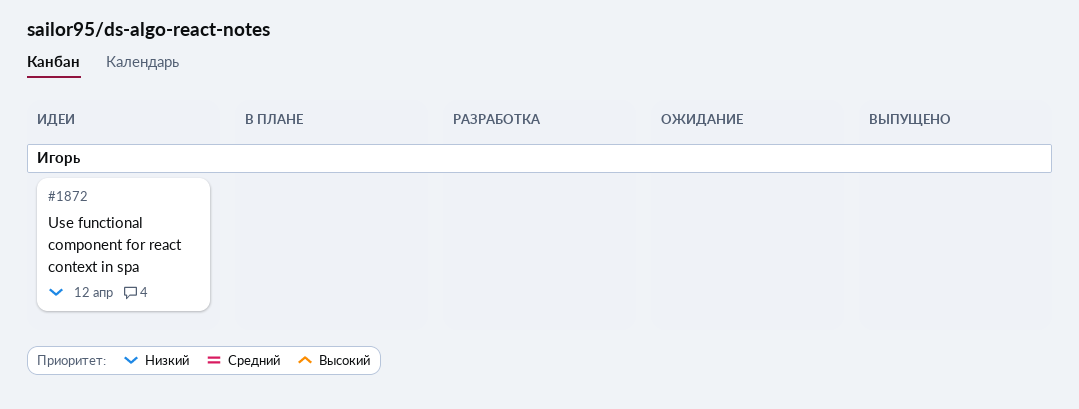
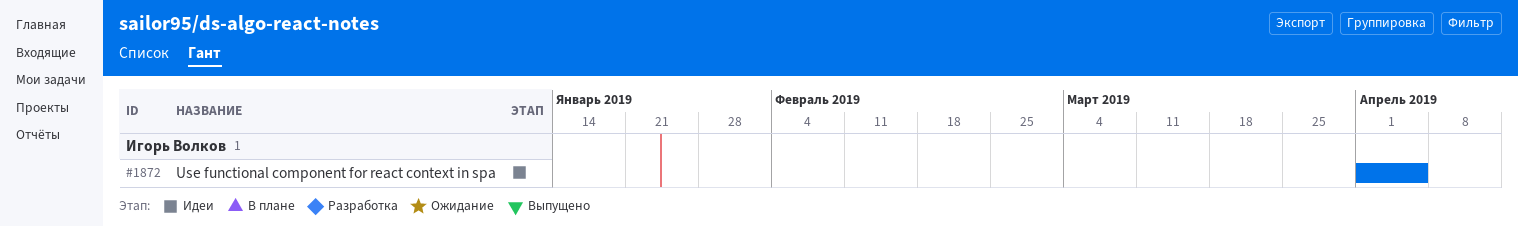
#1872, due: Apr 12 -> Apr 5

